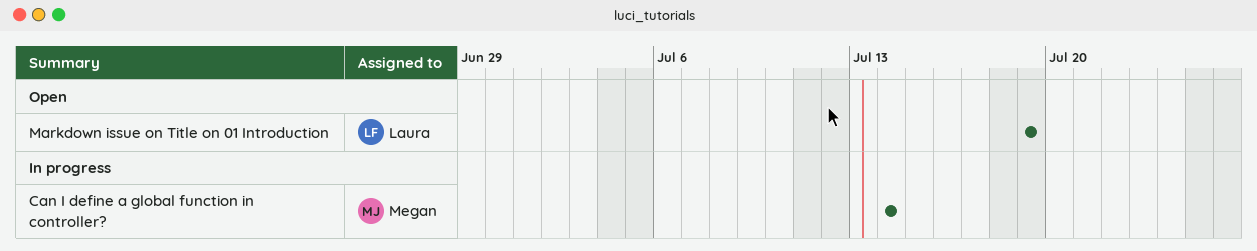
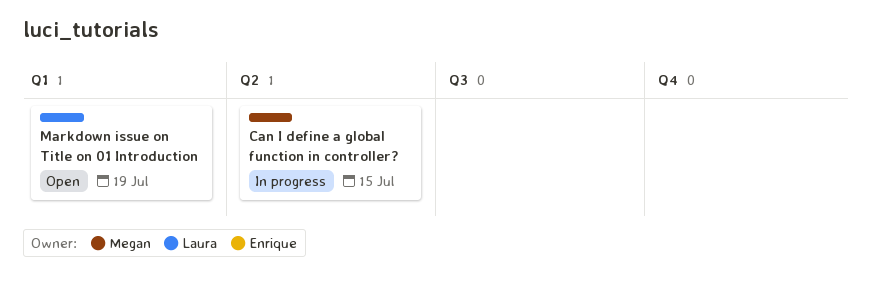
Can I define a global function in controller?, due: Jul 14 -> Jul 15

